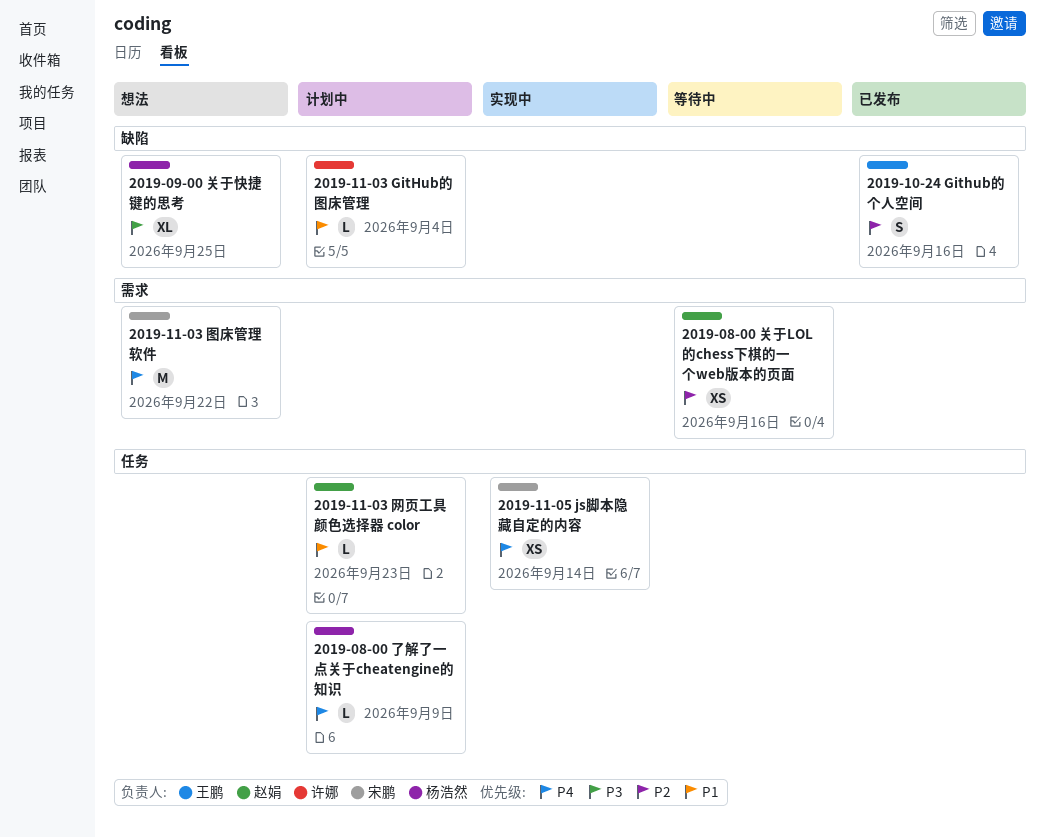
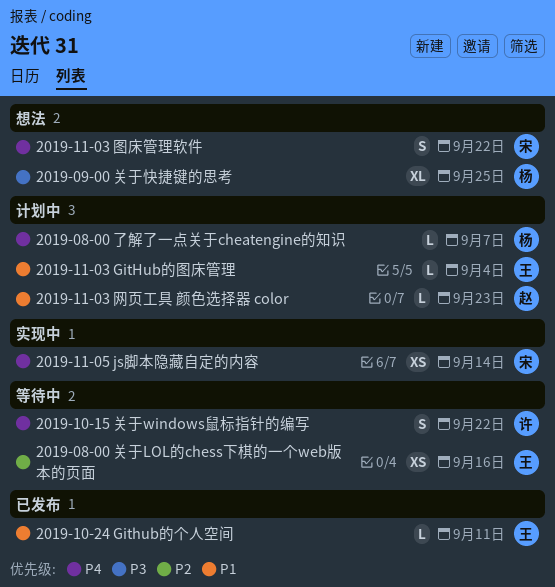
2019-08-00 了解了一点关于cheatengine的知识, due: Sep 9 -> Sep 7
2019-08-00 关于LOL的chess下棋的一个web版本的页面, owner: 赵娟 -> 王鹏
2019-10-15 关于windows鼠标指针的编写: none -> present
2019-10-24 Github的个人空间, priority: P2 -> P1
2019-10-24 Github的个人空间, estimate: S -> L
2019-10-24 Github的个人空间, due: Sep 16 -> Sep 11
2019-11-03 GitHub的图床管理, owner: 许娜 -> 王鹏
2019-11-03 图床管理软件, estimate: M -> S

